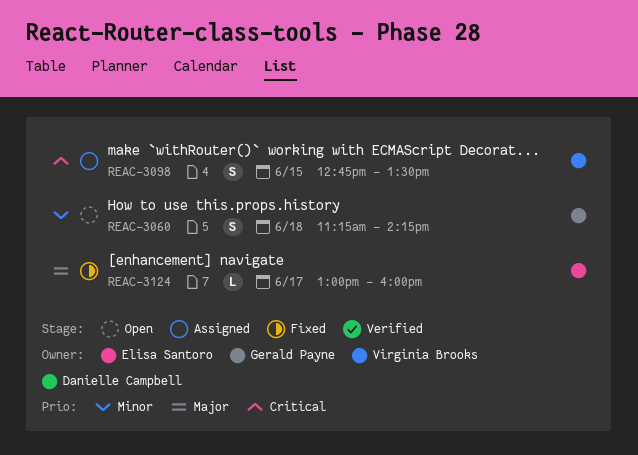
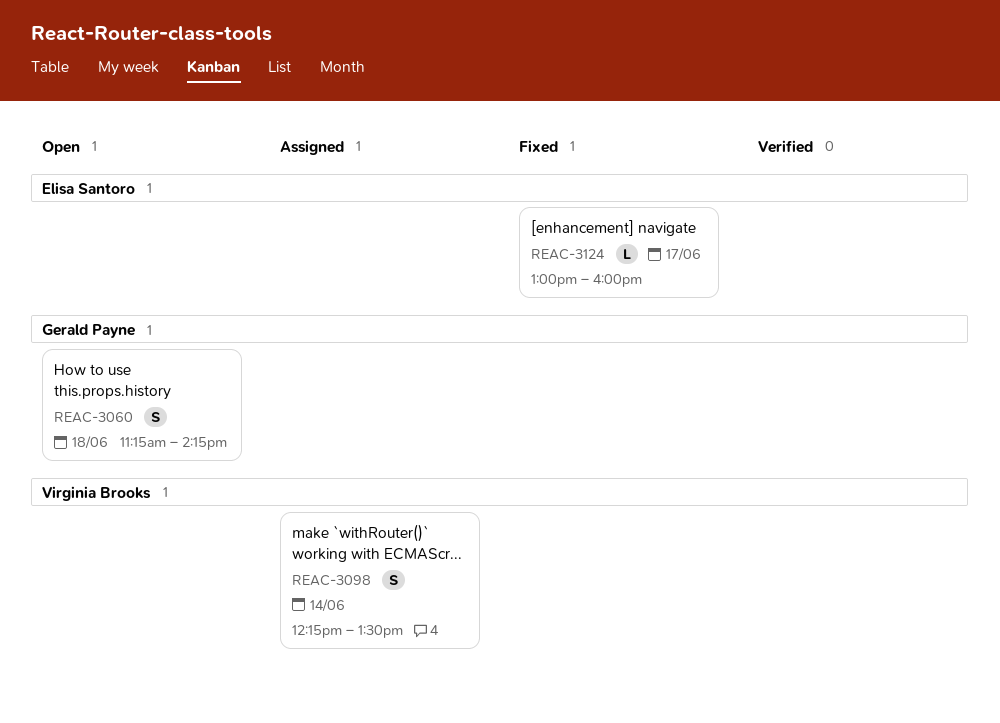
REAC-3098, day: Jun 15 -> Jun 14
REAC-3098, begins: 12:45 -> 12:15

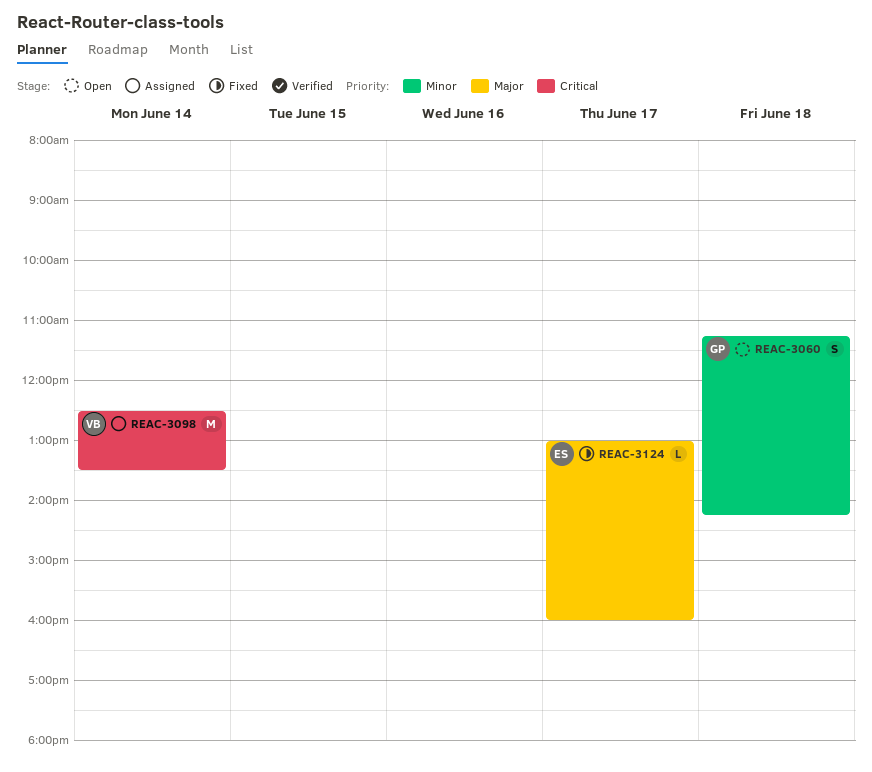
REAC-3098, estimate: S -> M
REAC-3098, begins: 12:15 -> 12:30

